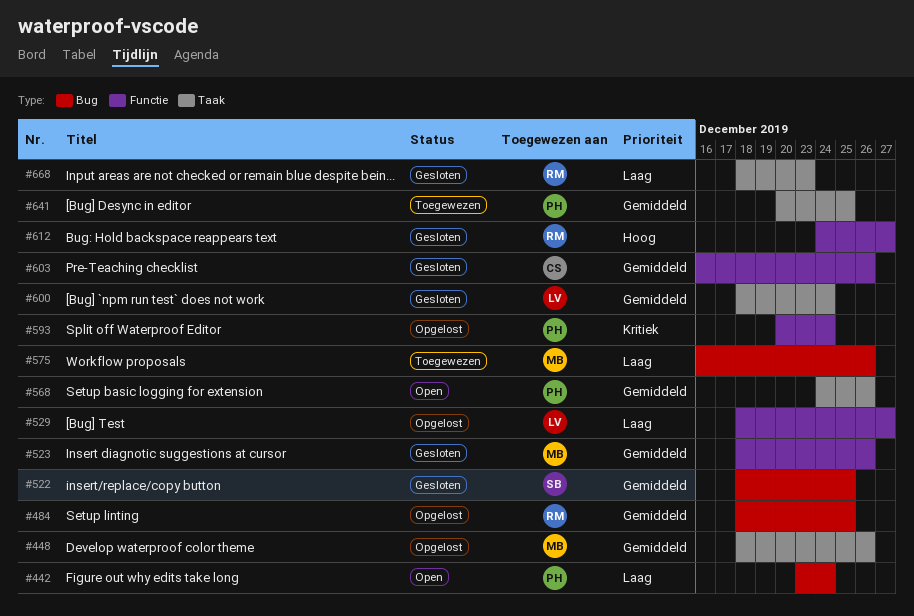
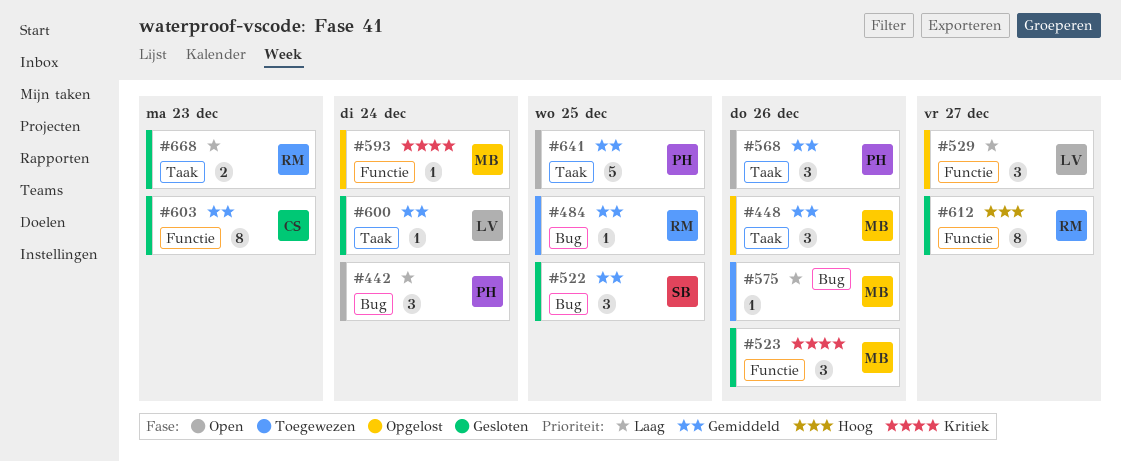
#484, status: Opgelost -> Toegewezen
#523, priority: Gemiddeld -> Kritiek
#593, owner: PH -> MB
#603, due: Dec 26 -> Dec 23
#641, status: Toegewezen -> Open

